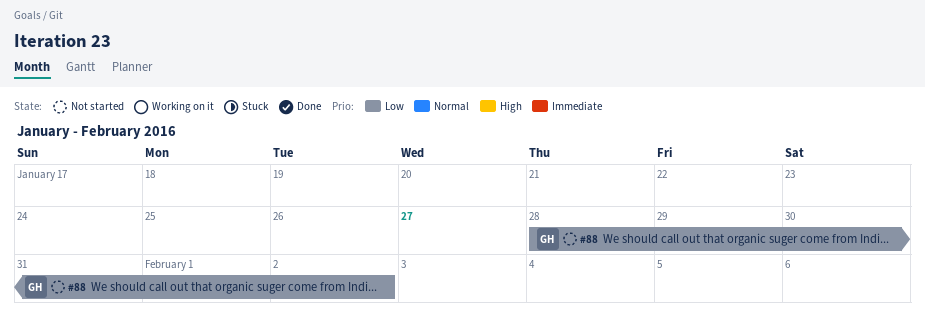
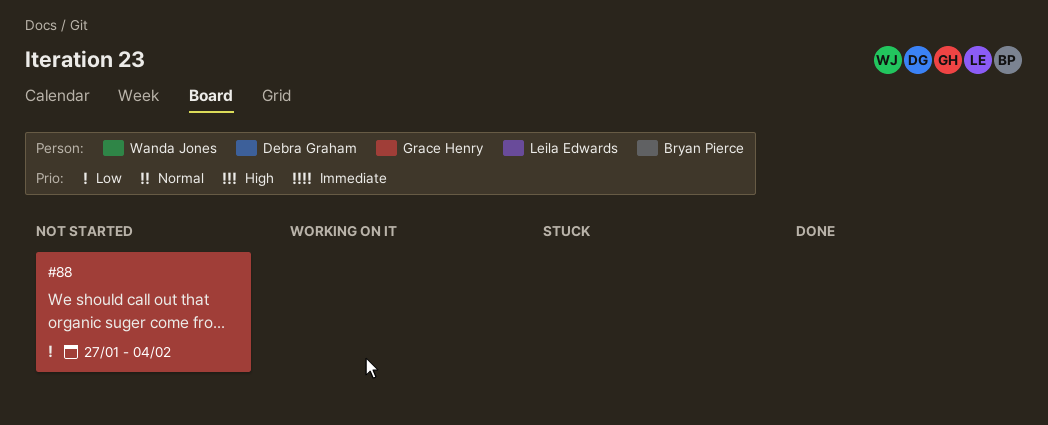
#88, start: Jan 28 -> Jan 27
#88, due: Feb 2 -> Feb 4

